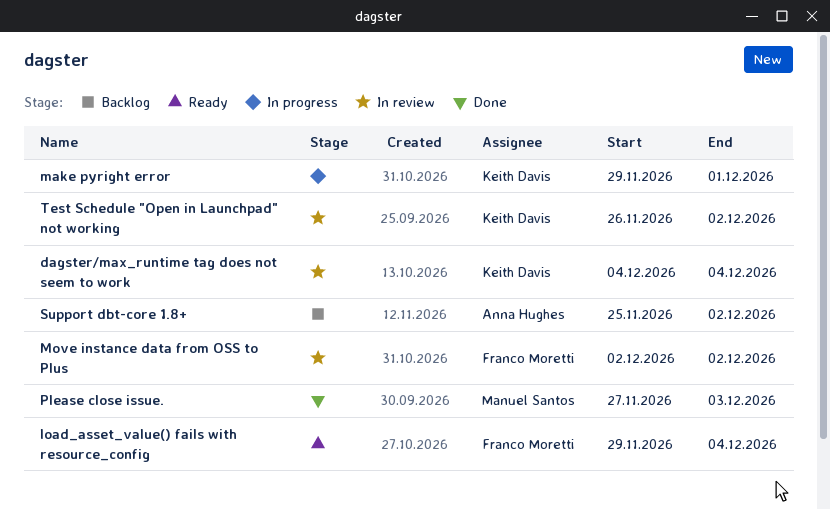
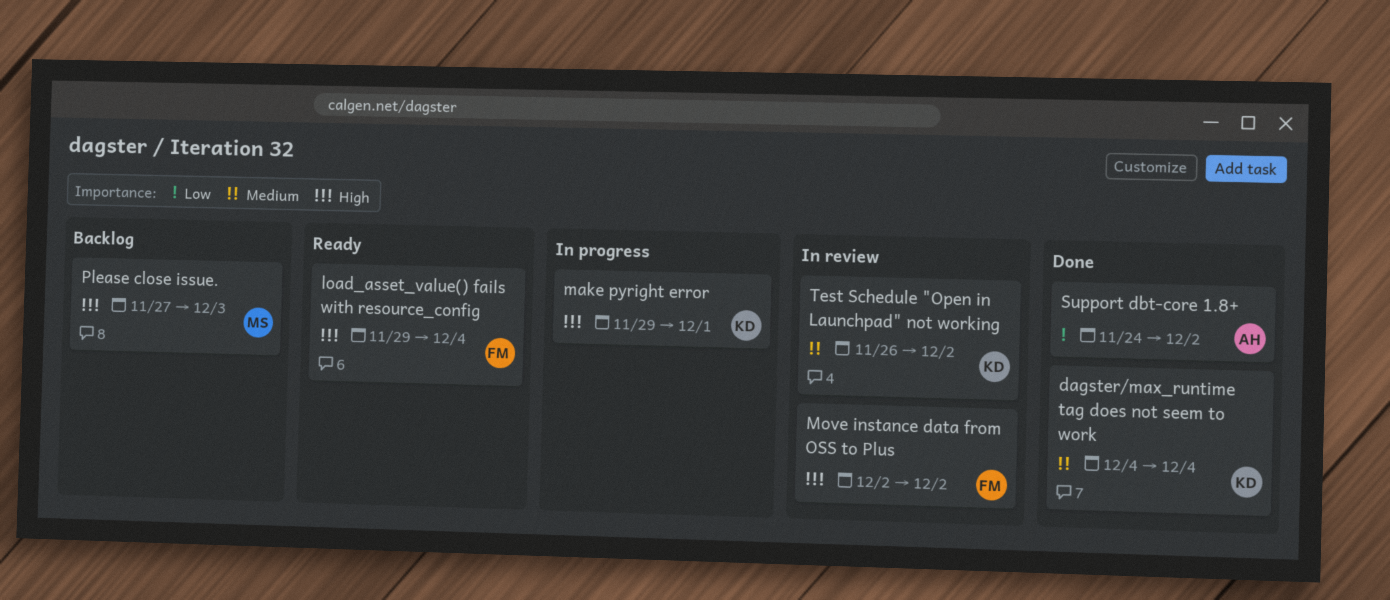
dagster/max_runtime tag does not seem to work, status: In review -> Done
Please close issue., status: Done -> Backlog
Support dbt-core 1.8+, status: Backlog -> Done
Support dbt-core 1.8+, start: Nov 25 -> Nov 24

